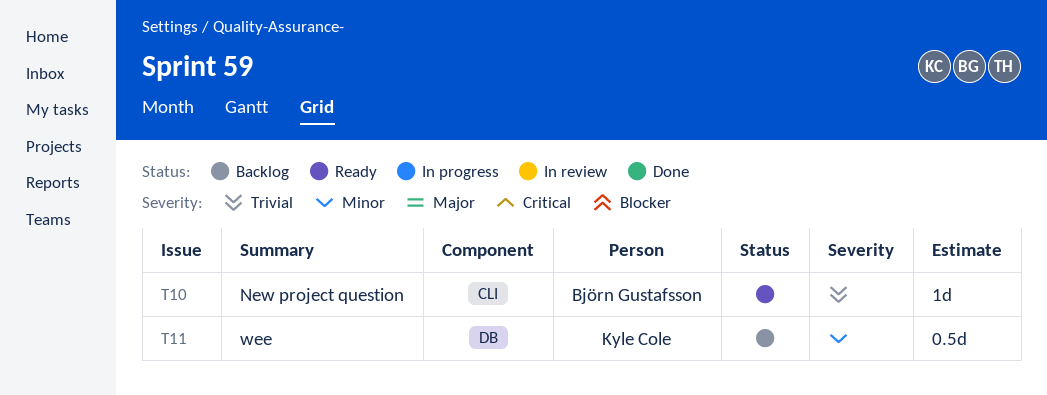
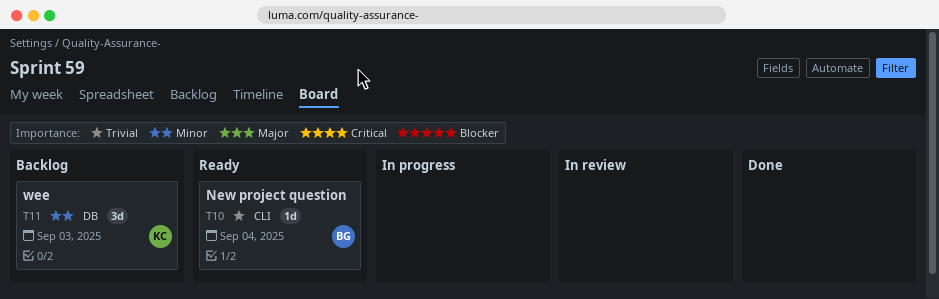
T11, estimate: 0.5d -> 3d

